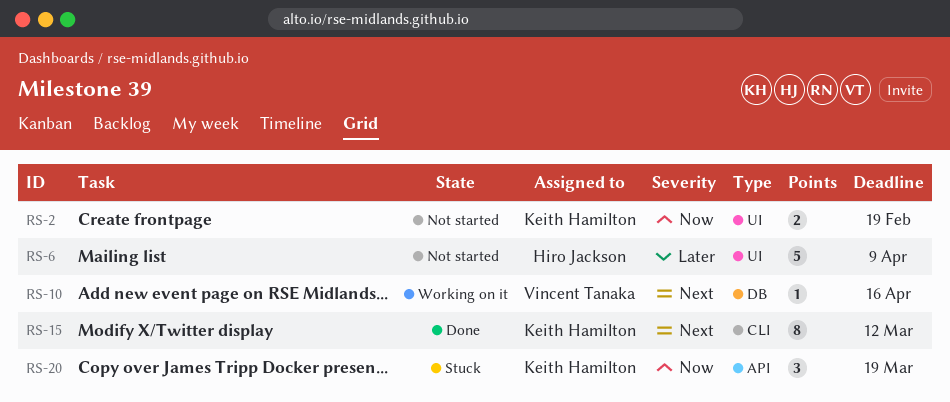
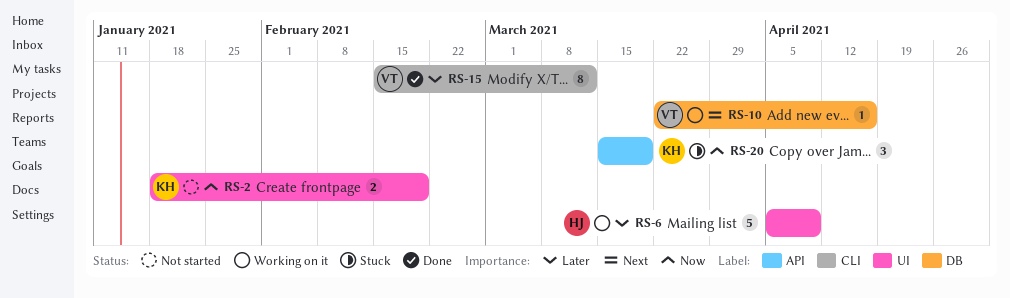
RS-6, status: Not started -> Working on it
RS-15, owner: Keith Hamilton -> Vincent Tanaka
RS-15, priority: Next -> Later

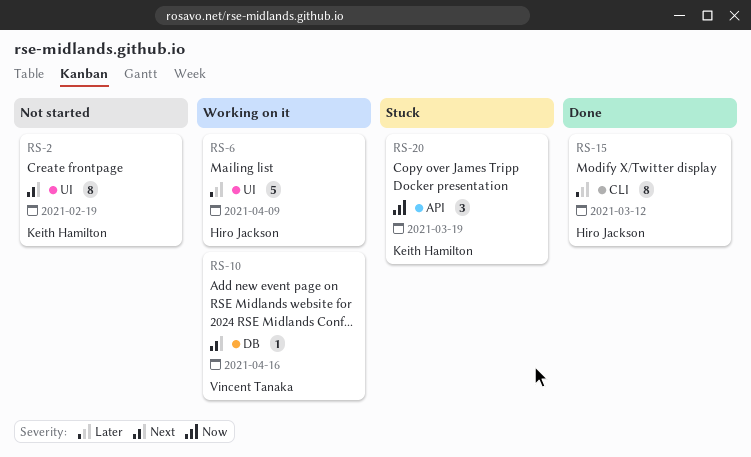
RS-2, priority: Now -> Next
RS-2, estimate: 2 -> 8
RS-15, owner: Vincent Tanaka -> Hiro Jackson

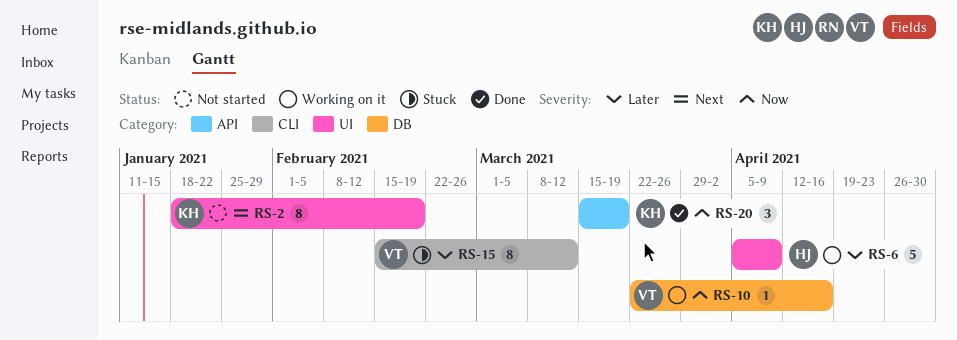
RS-10, priority: Next -> Now
RS-15, status: Done -> Stuck
RS-15, owner: Hiro Jackson -> Vincent Tanaka
RS-20, status: Stuck -> Done

